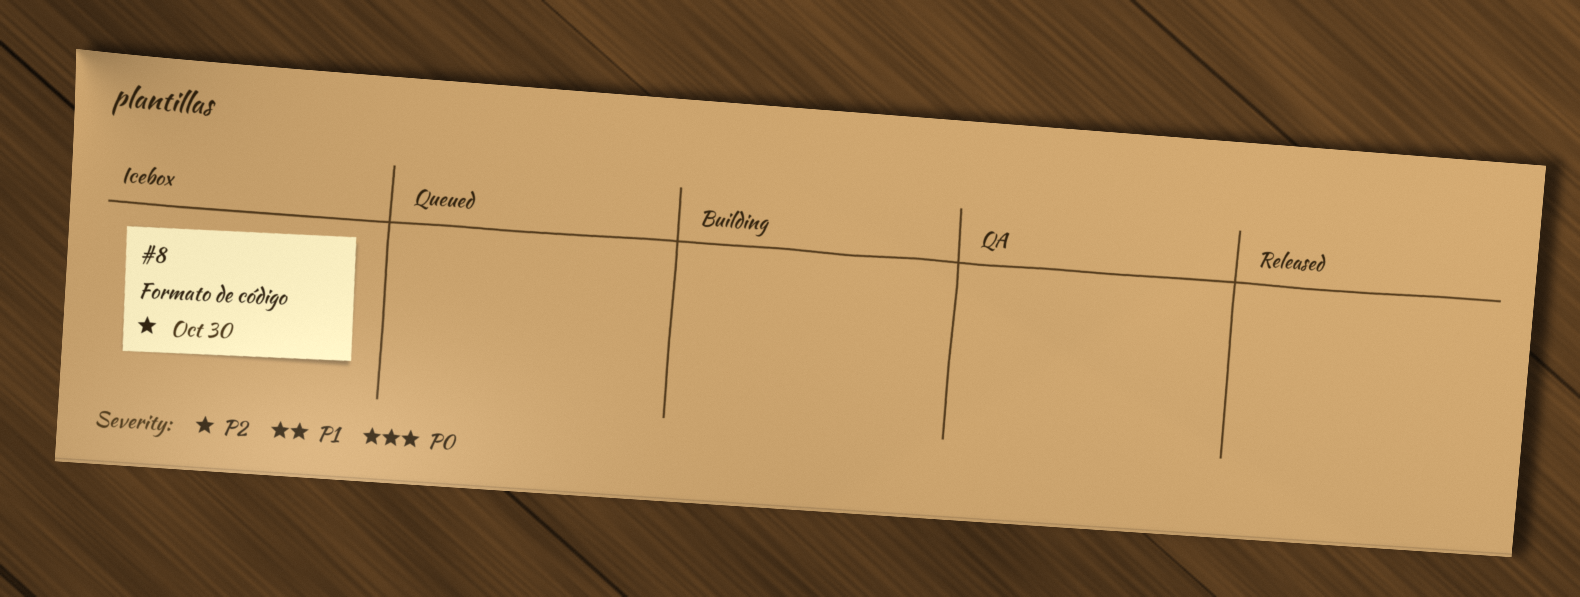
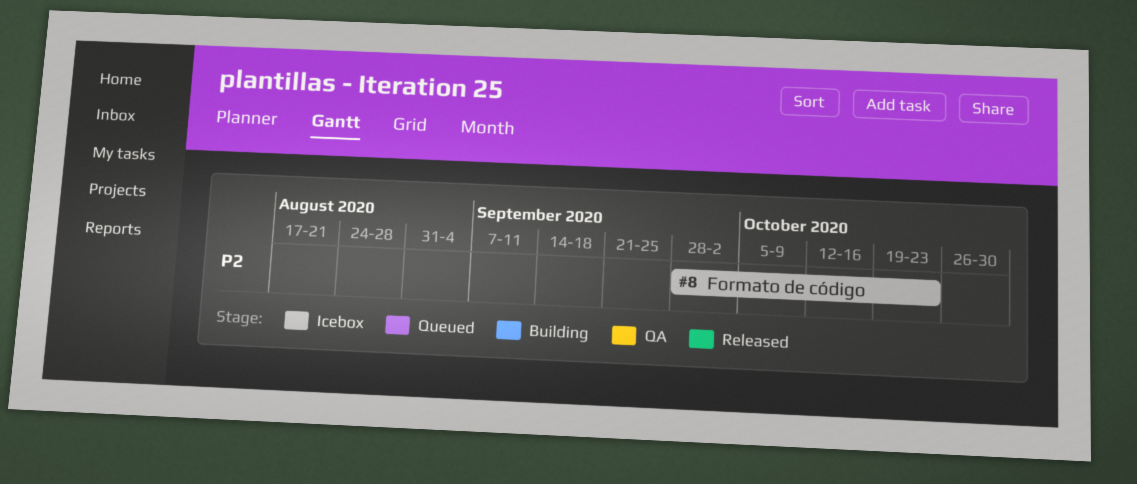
#8, due: Oct 30 -> Oct 23

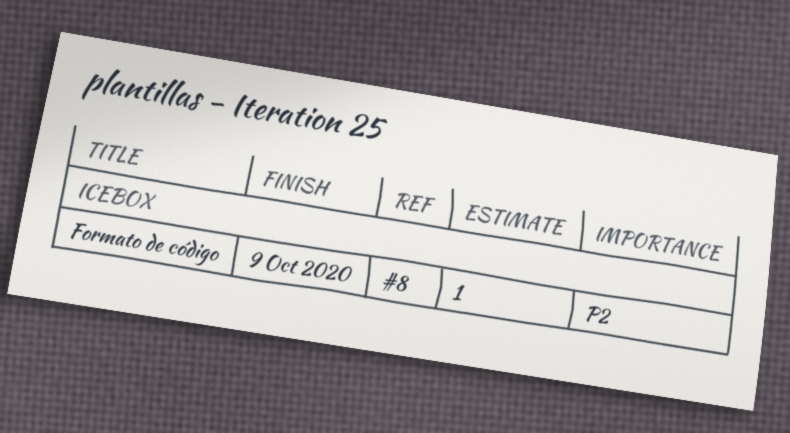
#8, due: Oct 23 -> Oct 9

